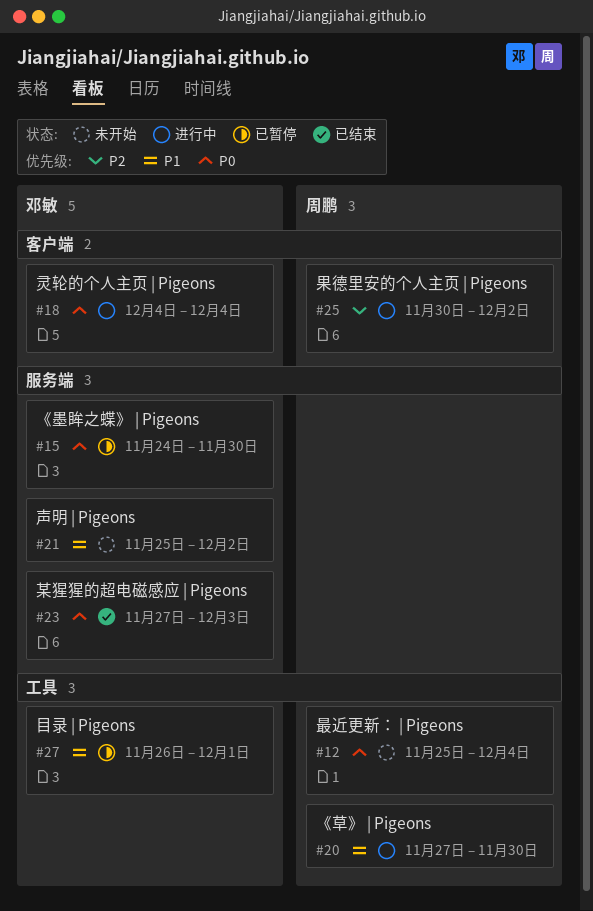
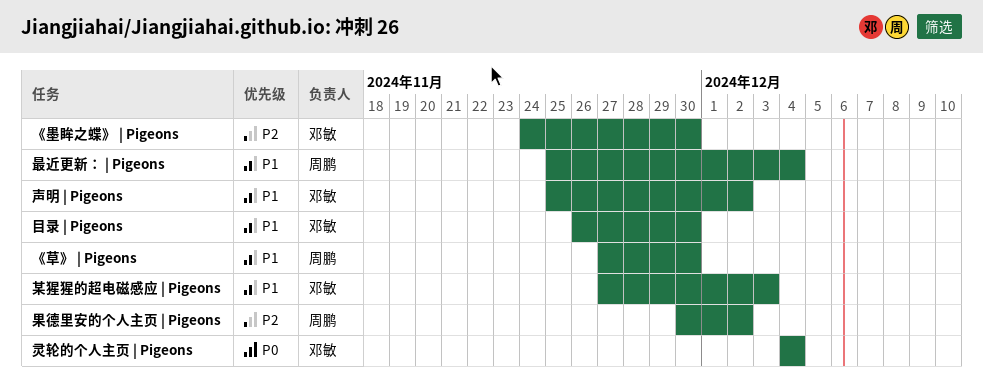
《墨眸之蝶》 | Pigeons, priority: P0 -> P2
最近更新： | Pigeons, priority: P0 -> P1
某猩猩的超电磁感应 | Pigeons, priority: P0 -> P1
目录 | Pigeons, due: Dec 1 -> Nov 30

